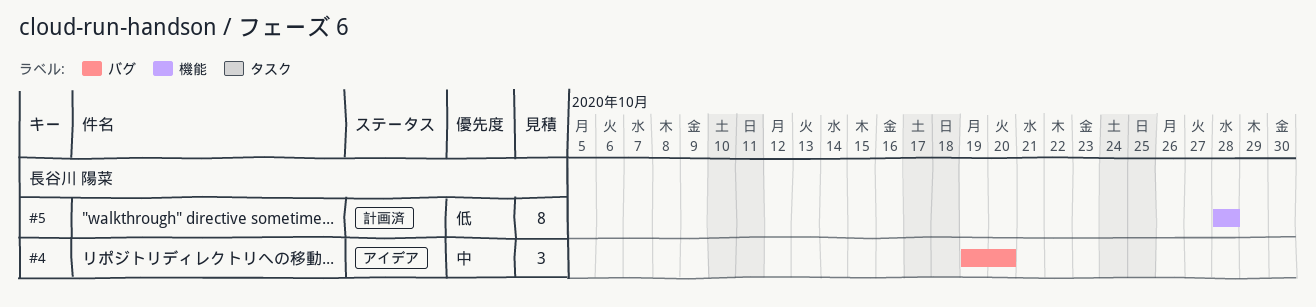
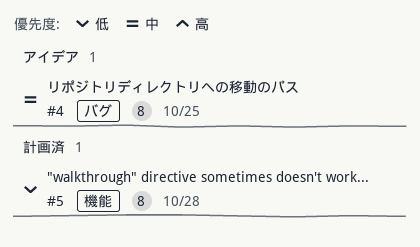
#4, estimate: 3 -> 8
#4, due: Oct 20 -> Oct 25

